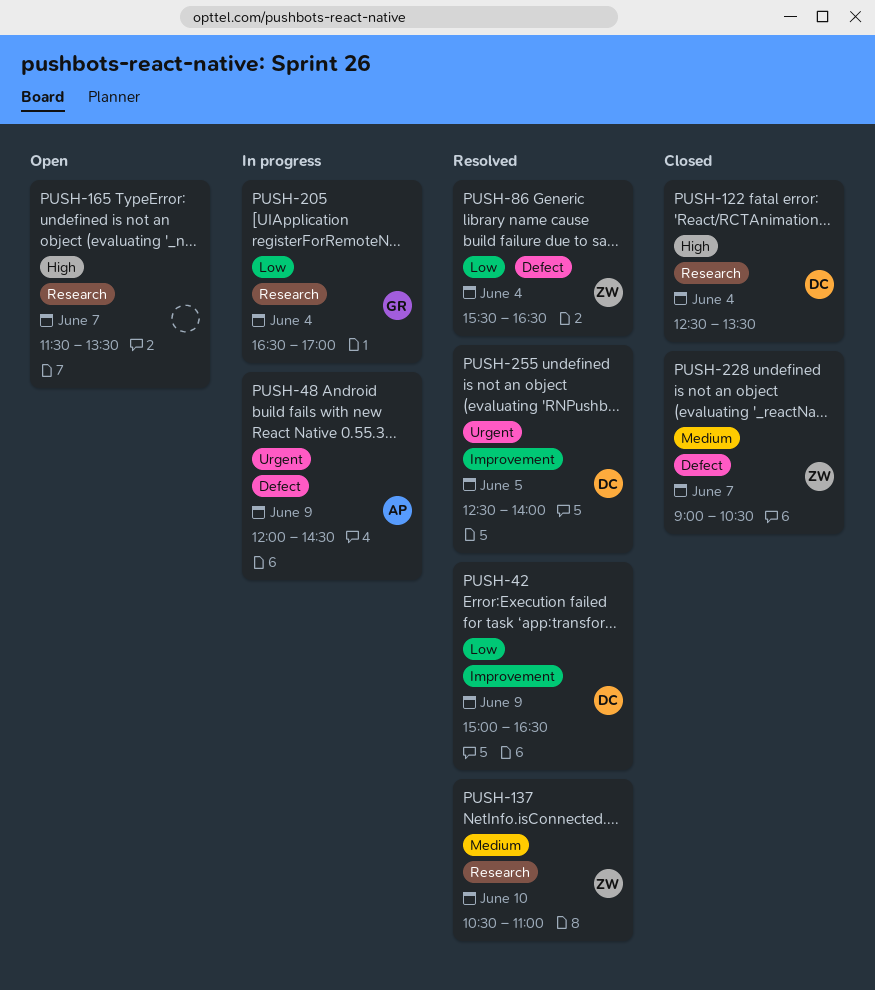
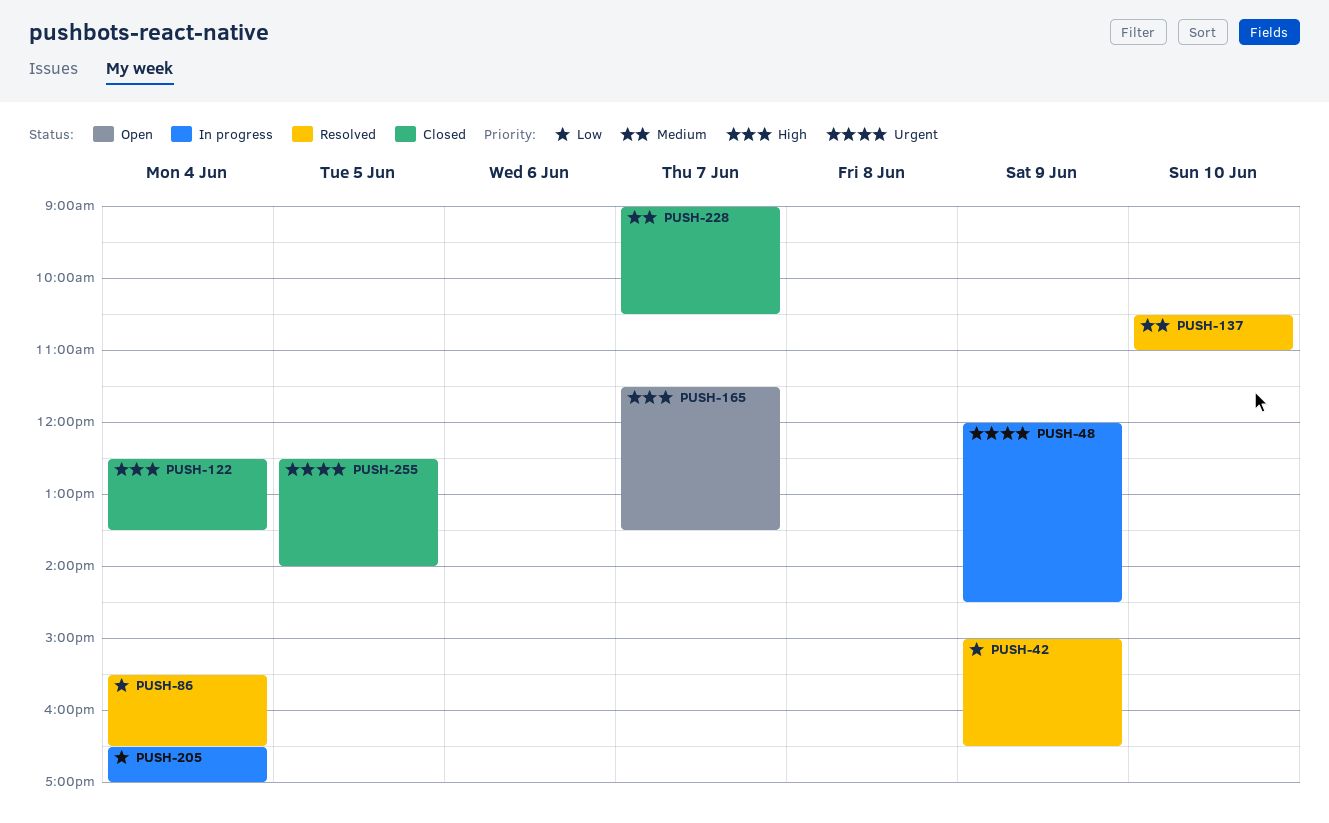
PUSH-255, status: Resolved -> Closed

